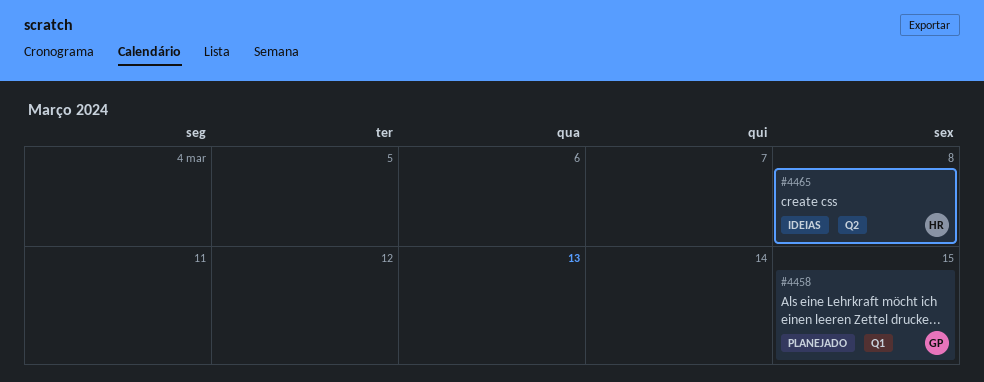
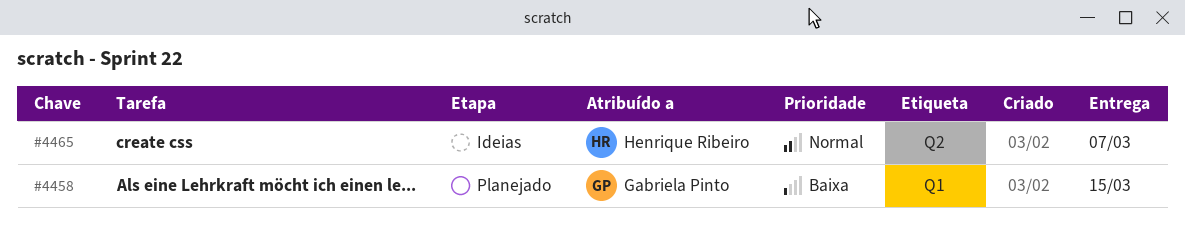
#4465, due: Mar 8 -> Mar 7

